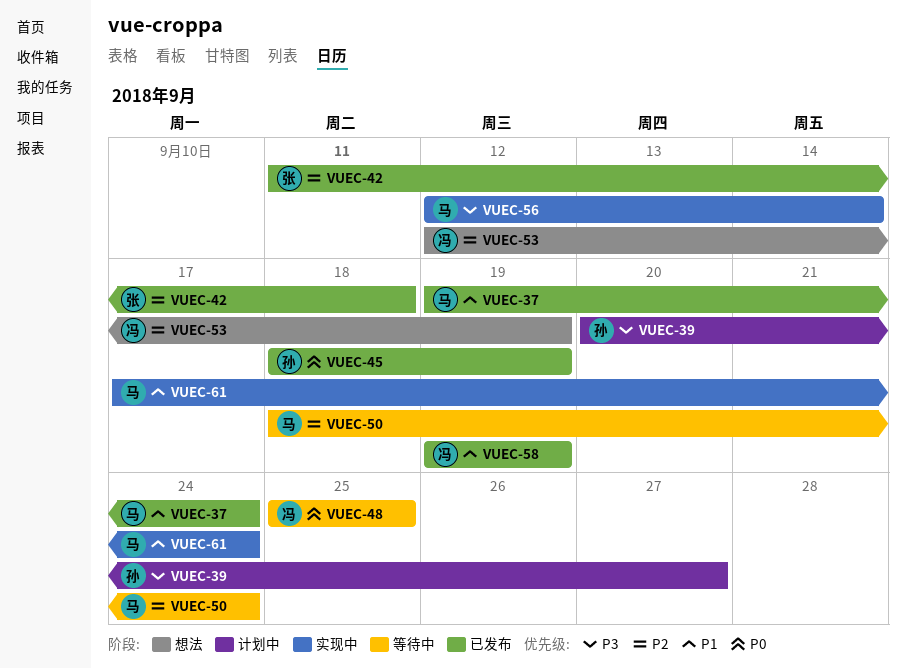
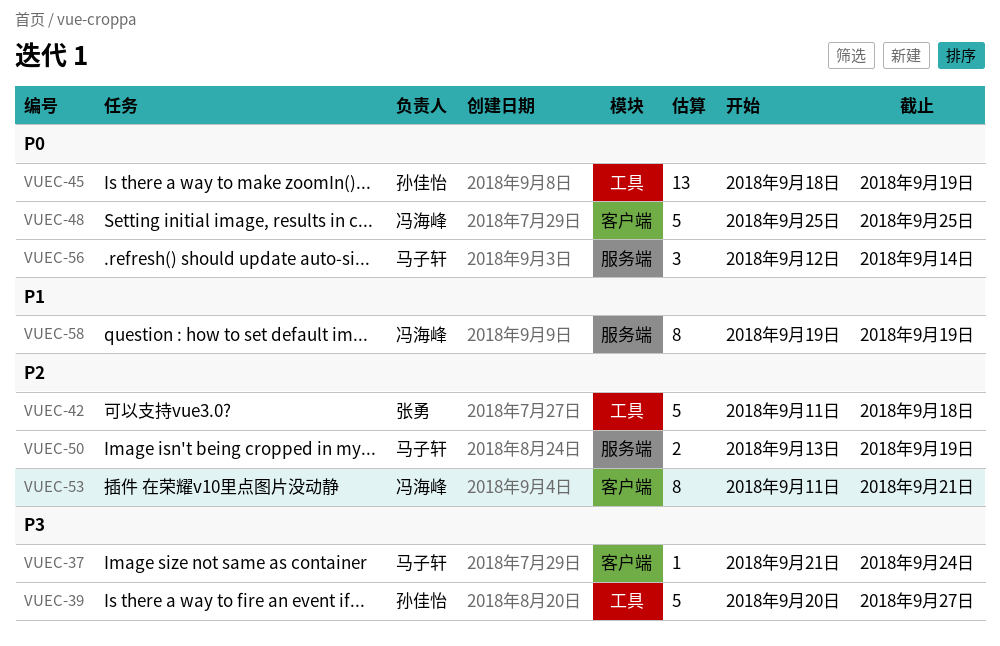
VUEC-37, priority: P1 -> P3
VUEC-37, start: Sep 19 -> Sep 21
VUEC-50, start: Sep 18 -> Sep 13
VUEC-50, due: Sep 24 -> Sep 19
VUEC-53, start: Sep 12 -> Sep 11
VUEC-53, due: Sep 19 -> Sep 21
VUEC-56, priority: P3 -> P0
VUEC-61: present -> none

